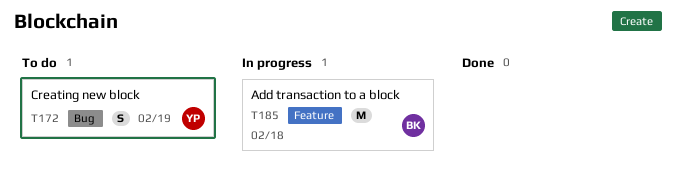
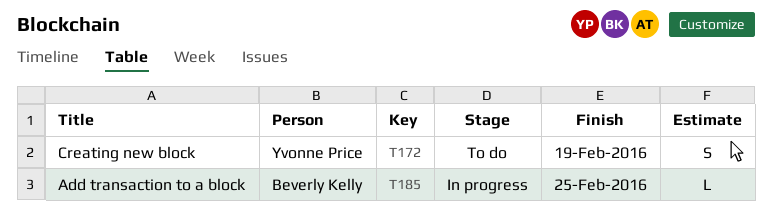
T185, estimate: M -> L
T185, due: Feb 18 -> Feb 25

